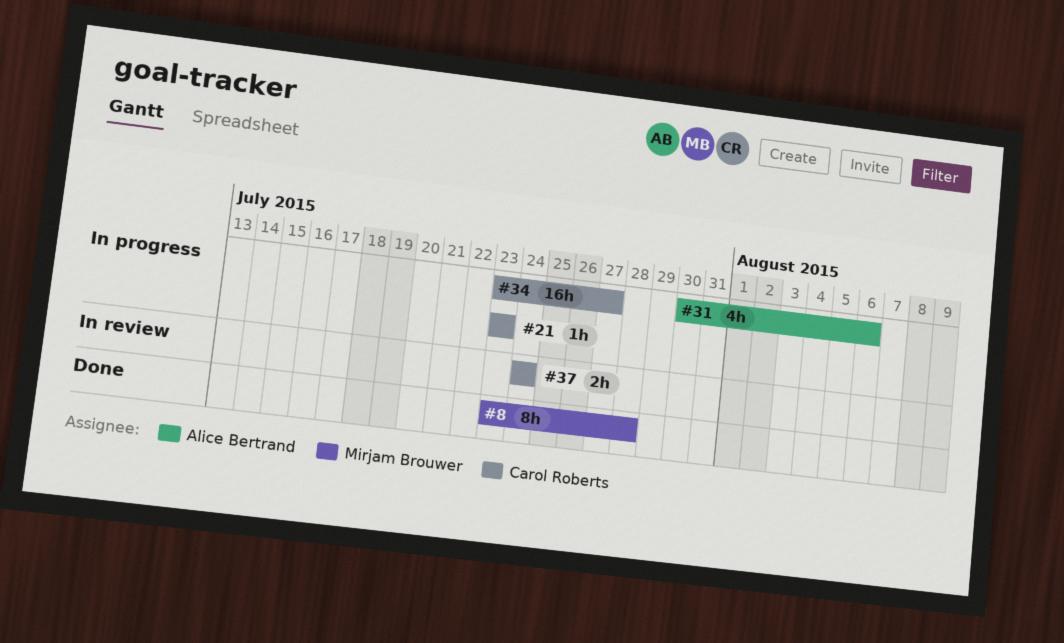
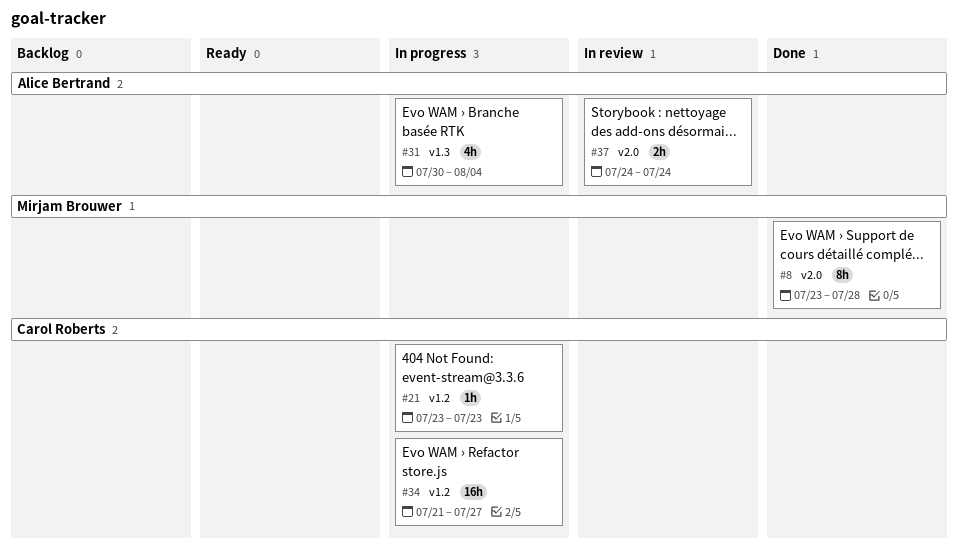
#31, due: Aug 6 -> Aug 4
#34, start: Jul 23 -> Jul 21
#37, owner: Carol Roberts -> Alice Bertrand

